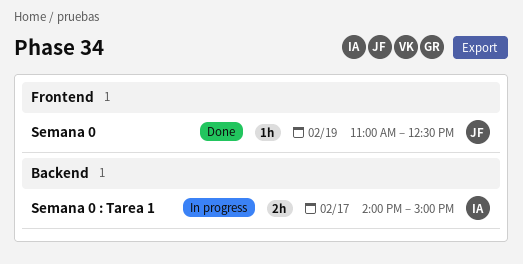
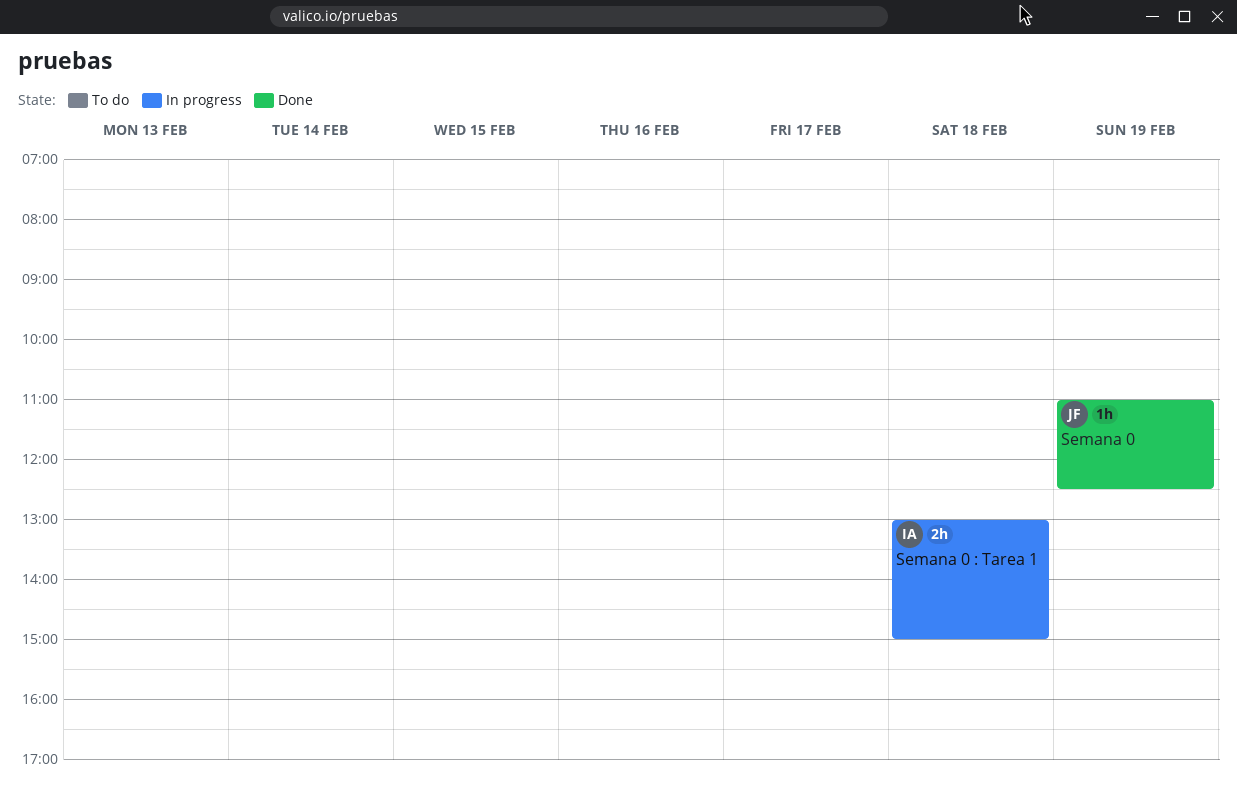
Semana 0 : Tarea 1, day: Feb 17 -> Feb 18
Semana 0 : Tarea 1, begins: 14:00 -> 13:00

